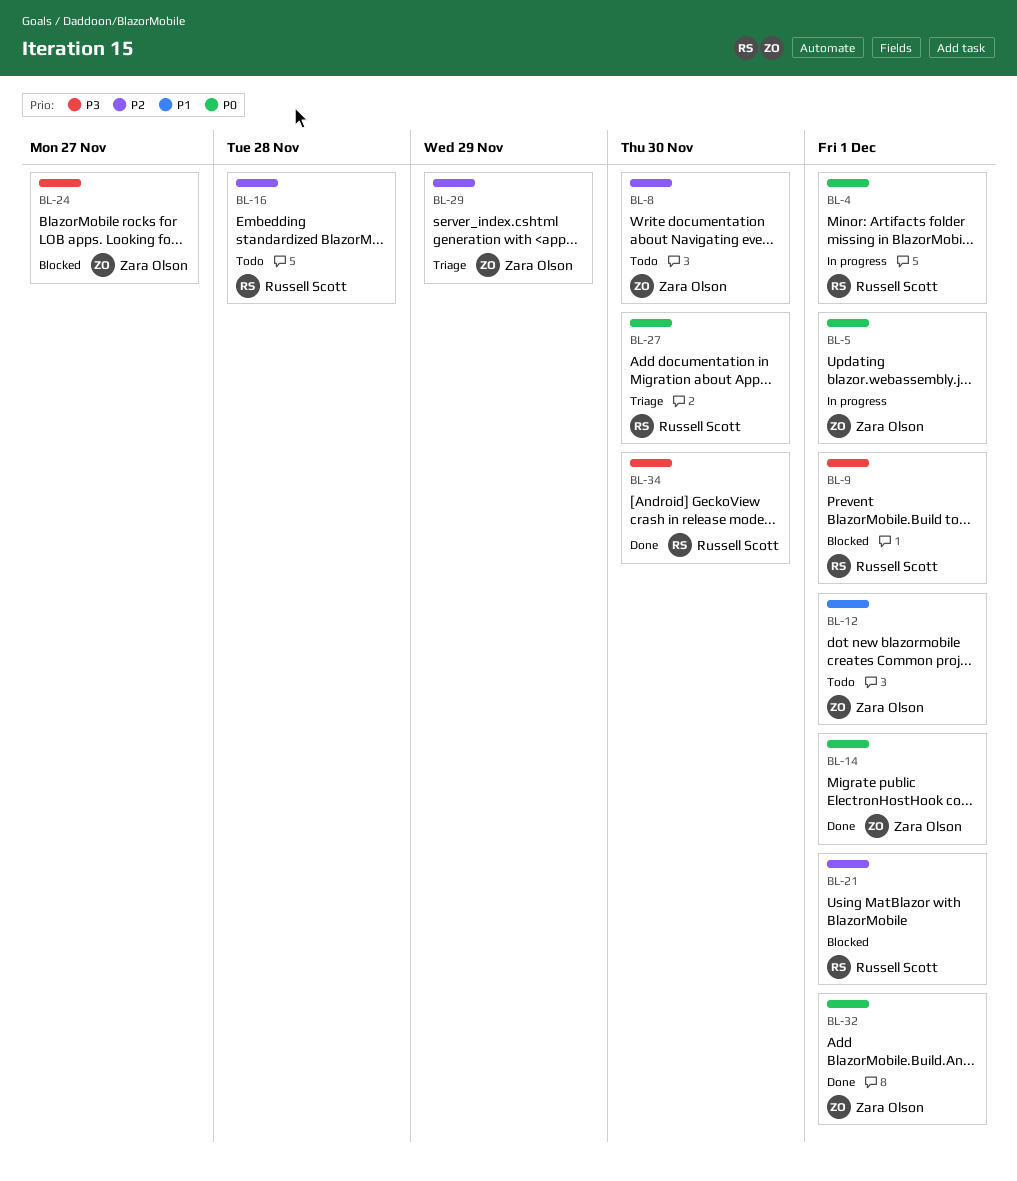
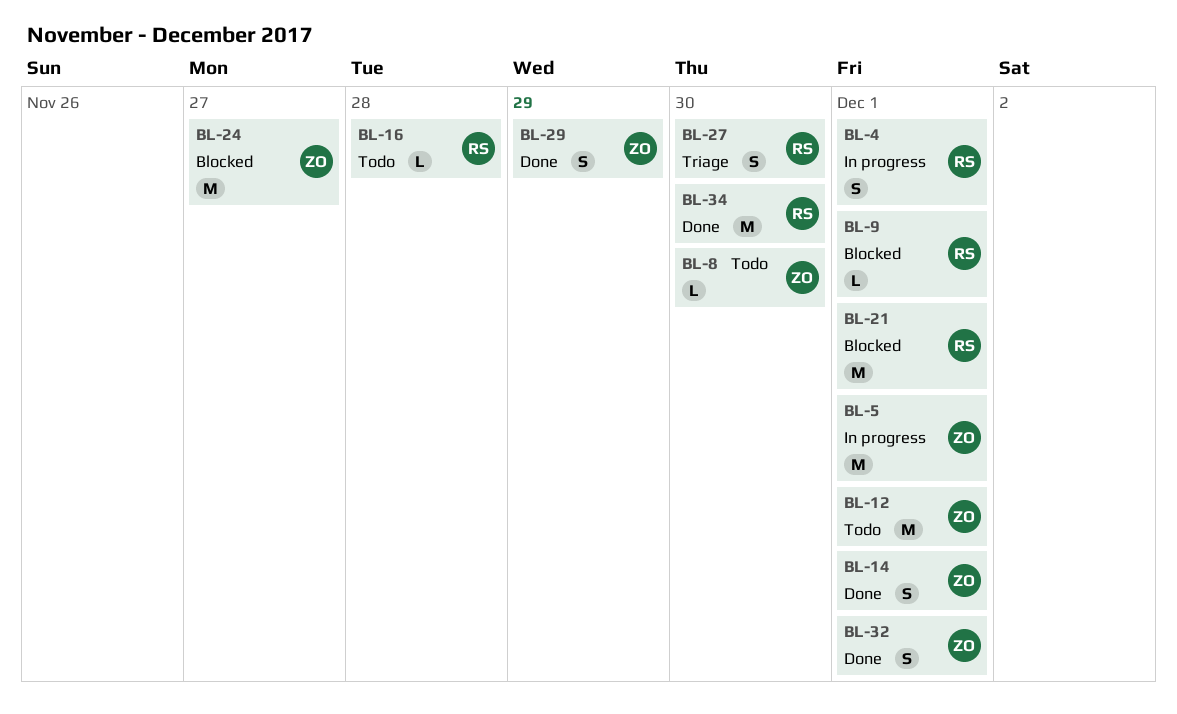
BL-29, status: Triage -> Done

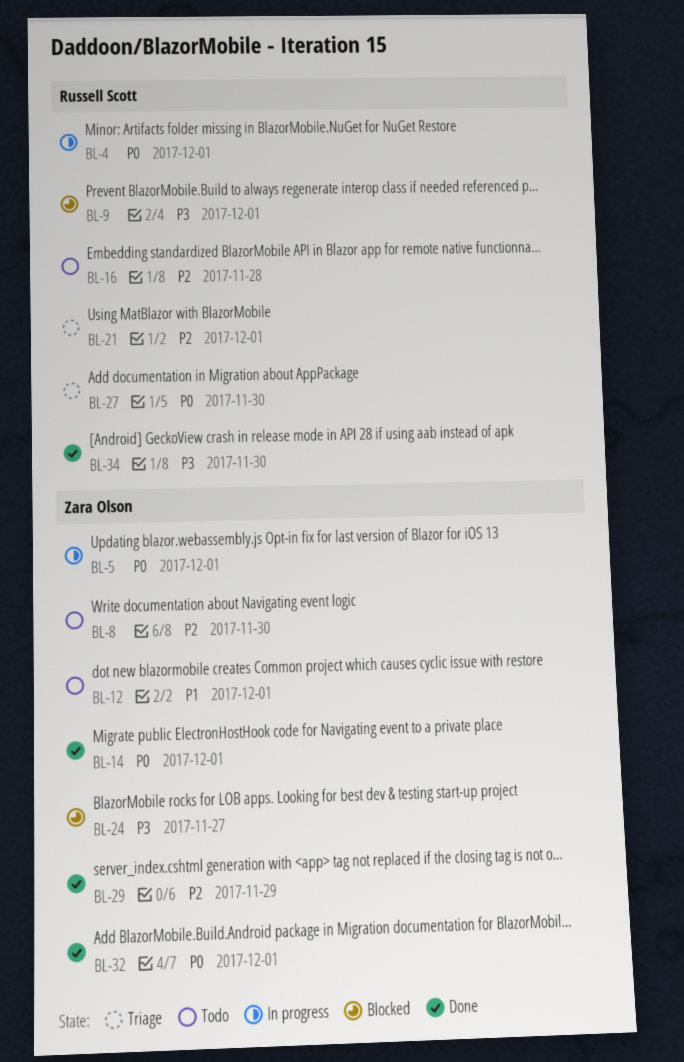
BL-21, status: Blocked -> Triage

